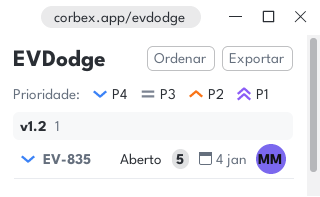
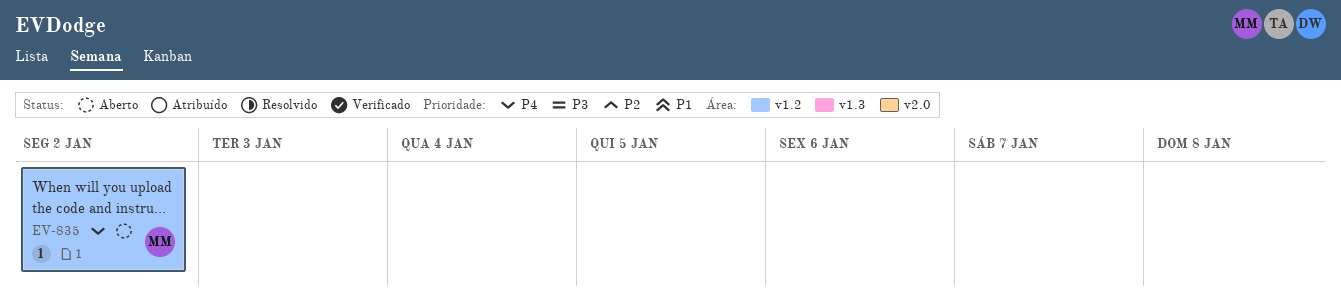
EV-835, estimate: 5 -> 1
EV-835, due: Jan 4 -> Jan 2

